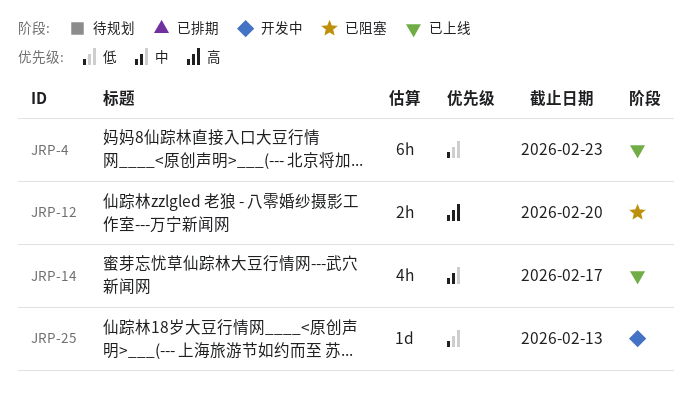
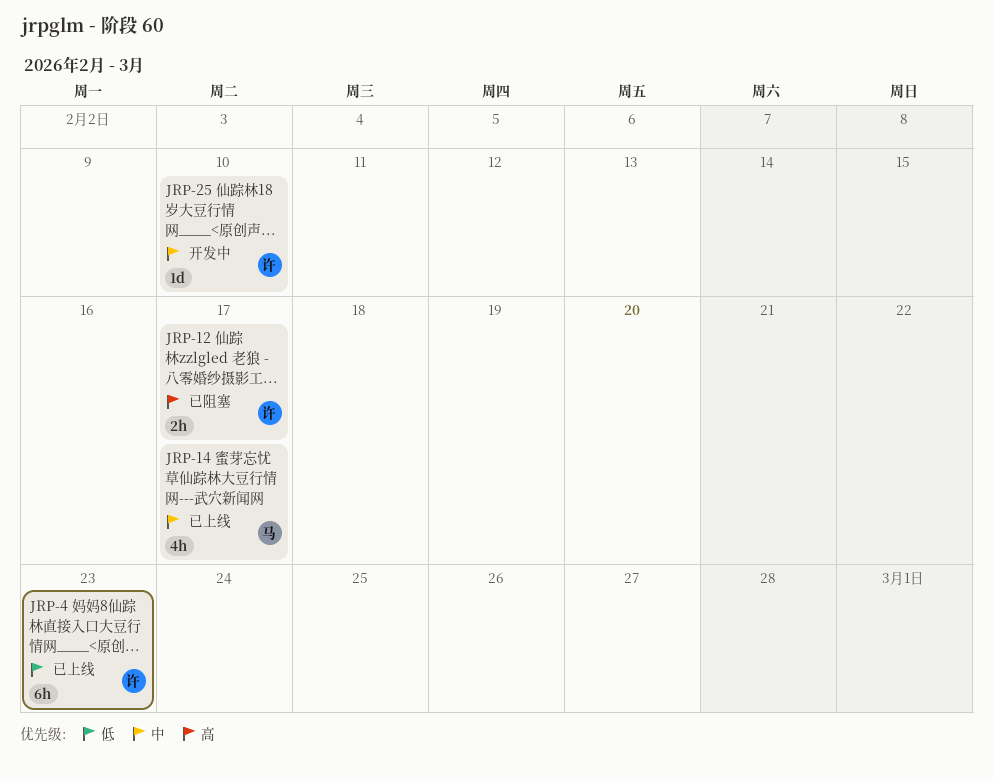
JRP-12, due: Feb 20 -> Feb 17
JRP-25, priority: 低 -> 中
JRP-25, due: Feb 13 -> Feb 10

